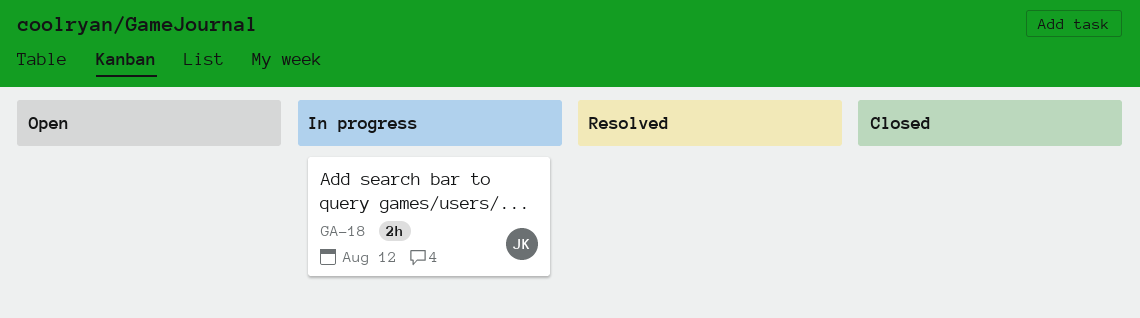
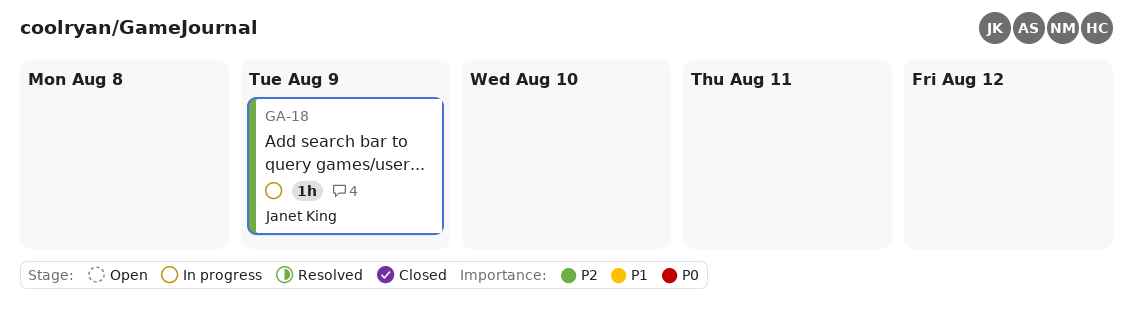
GA-18, estimate: 2h -> 1h
GA-18, due: Aug 12 -> Aug 9

